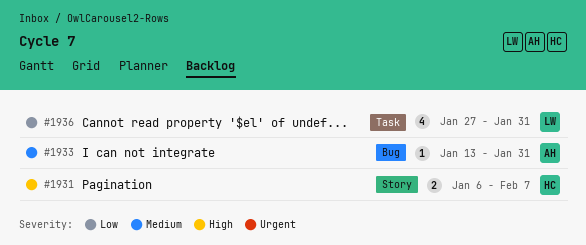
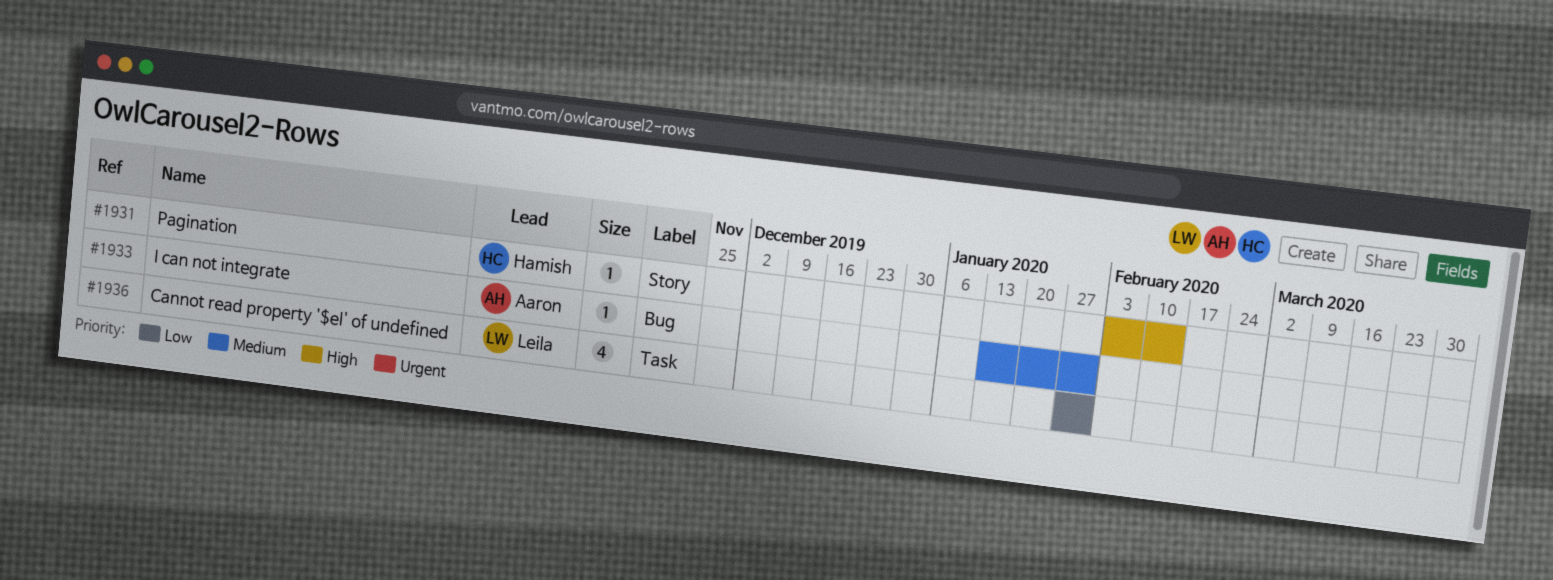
#1931, estimate: 2 -> 1
#1931, start: Jan 6 -> Feb 3
#1931, due: Feb 7 -> Feb 14

